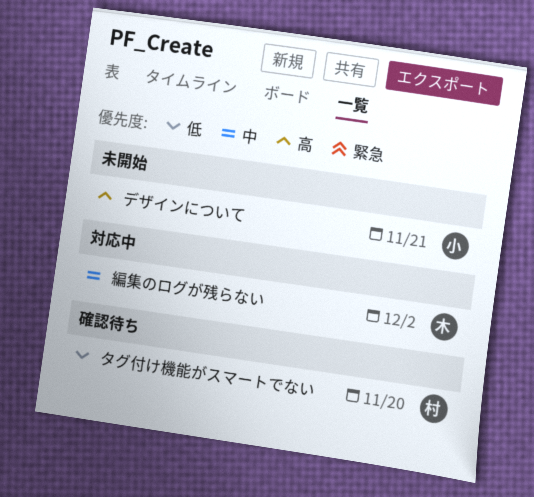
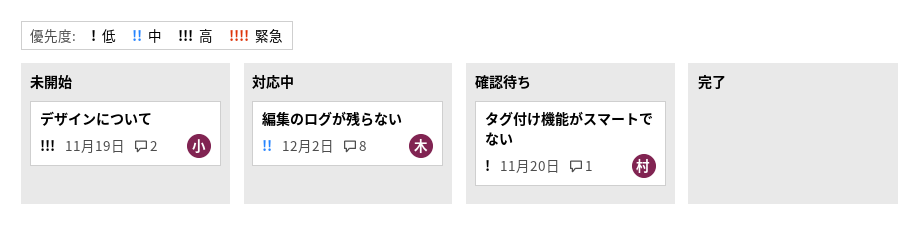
デザインについて, due: Nov 21 -> Nov 19

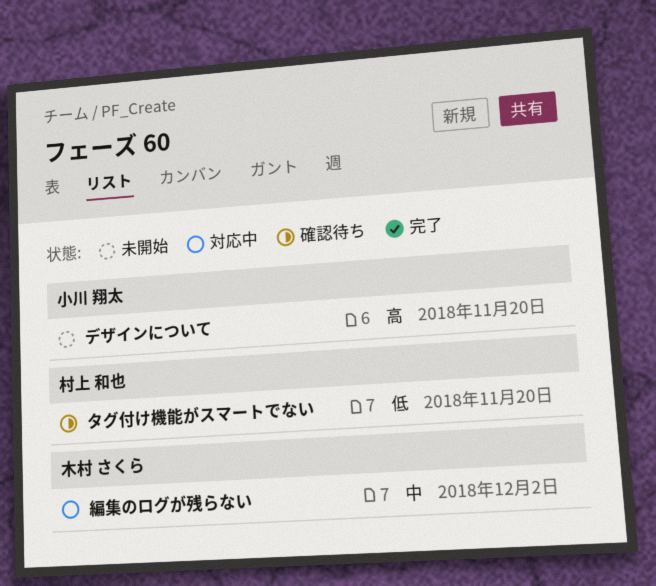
デザインについて, due: Nov 19 -> Nov 20

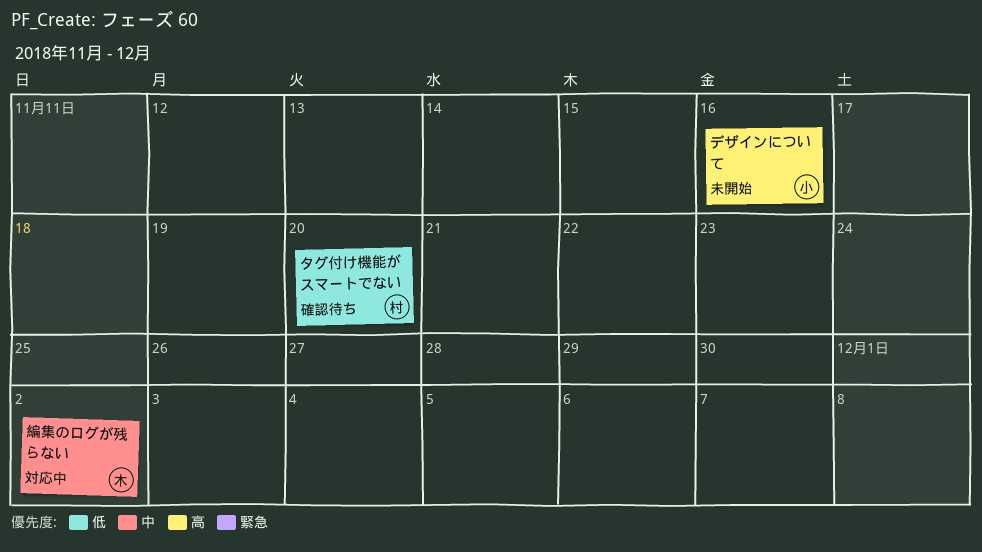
デザインについて, due: Nov 20 -> Nov 16

